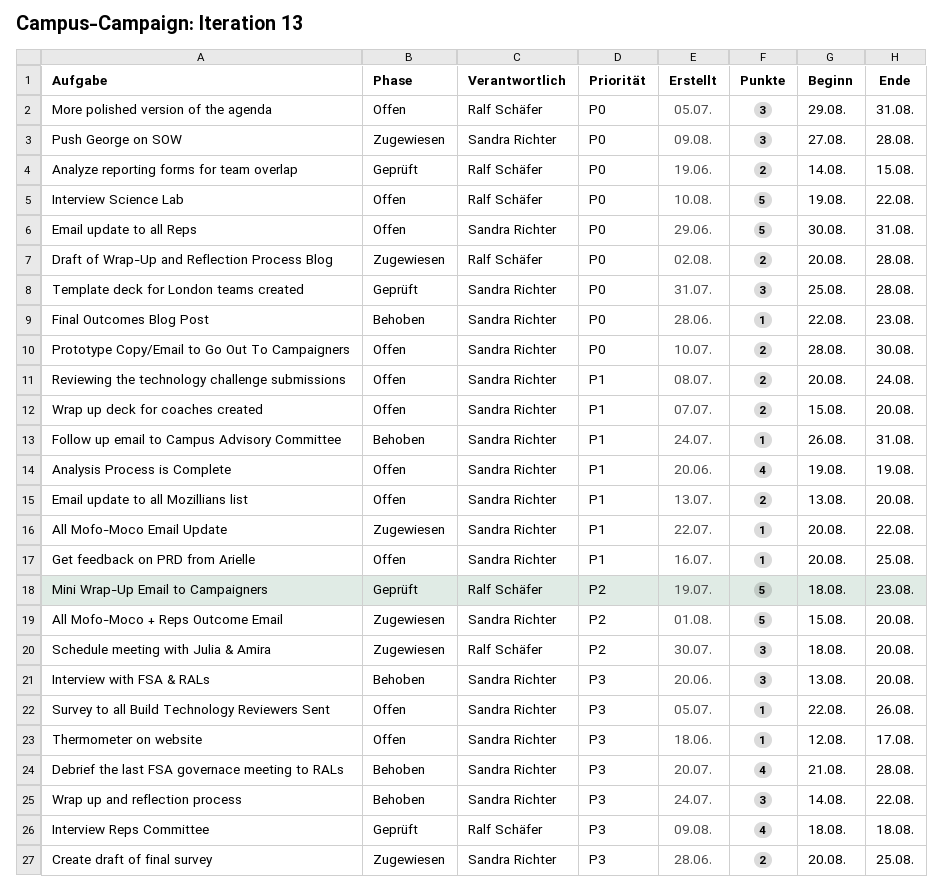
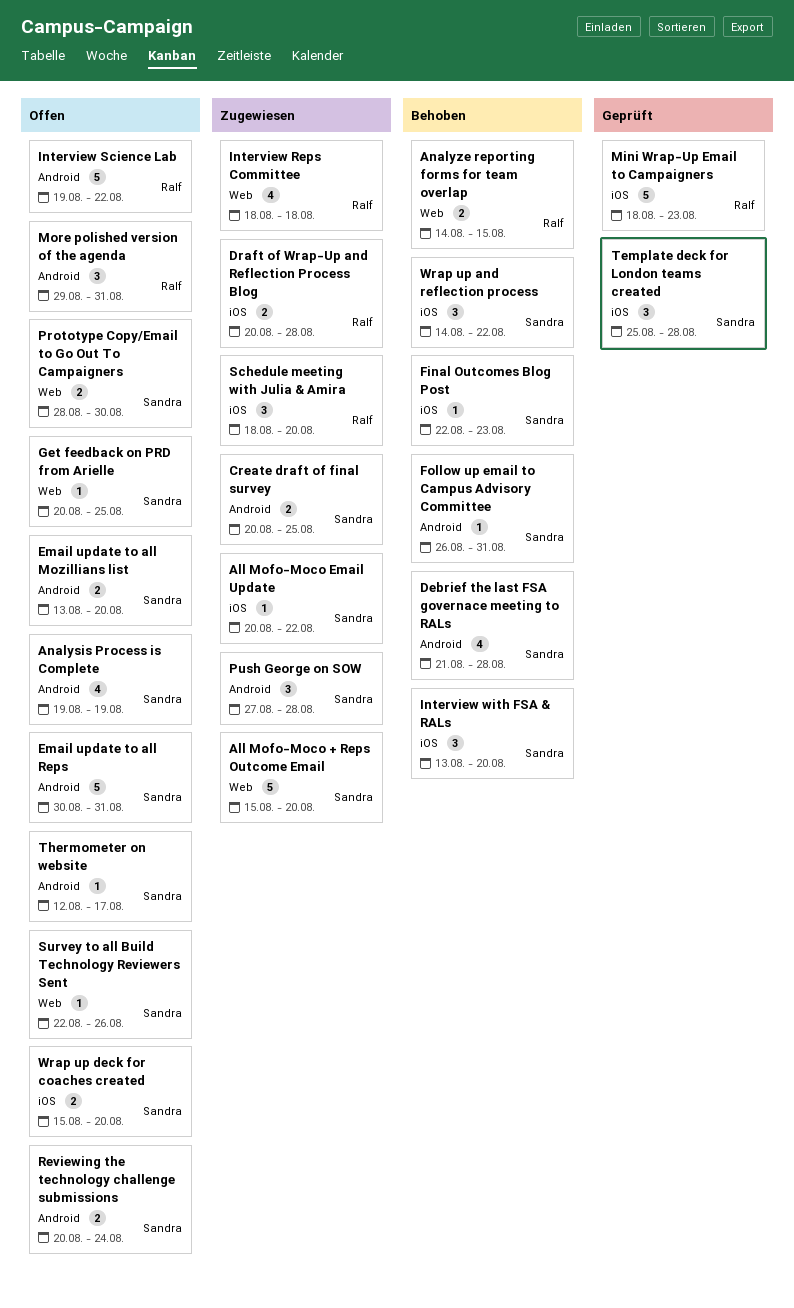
Analyze reporting forms for team overlap, status: Geprüft -> Behoben
Interview Reps Committee, status: Geprüft -> Zugewiesen

